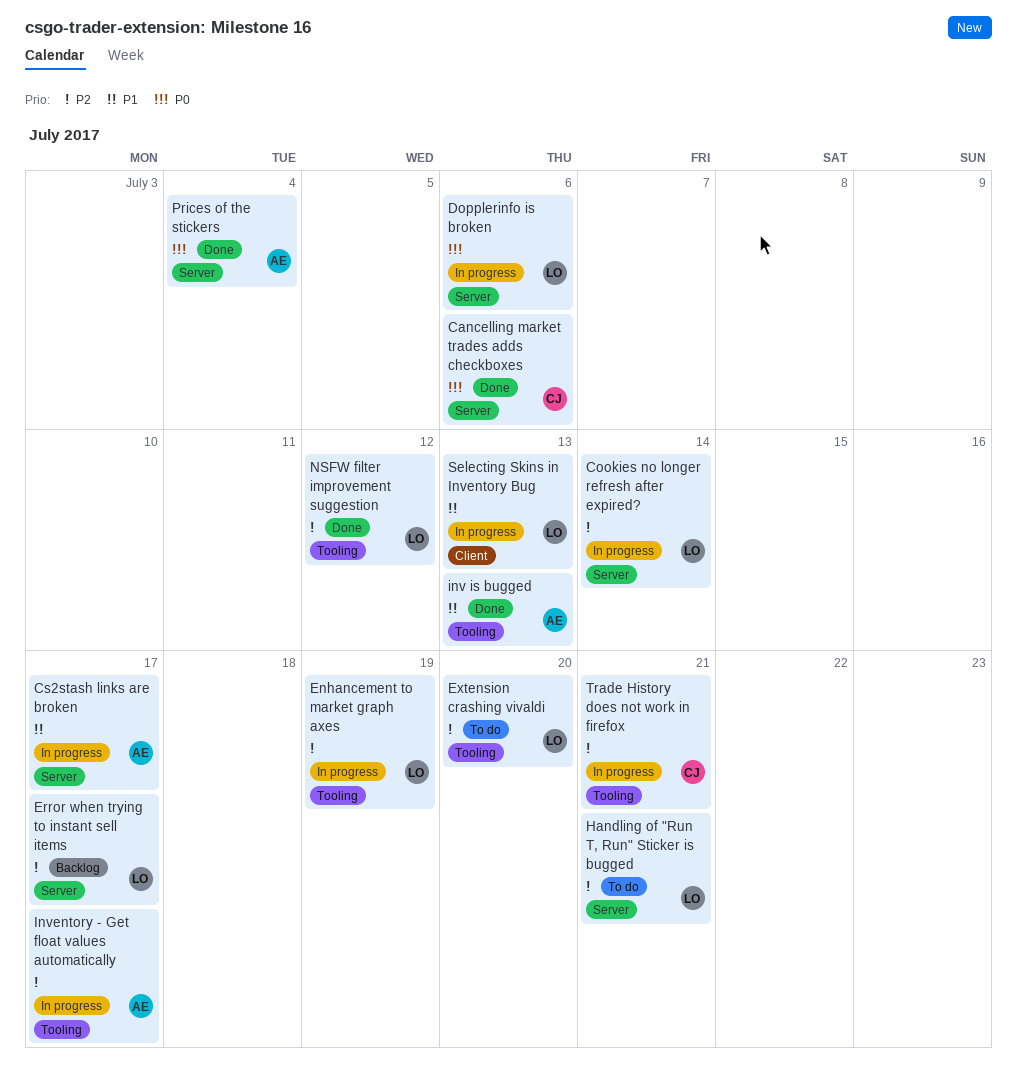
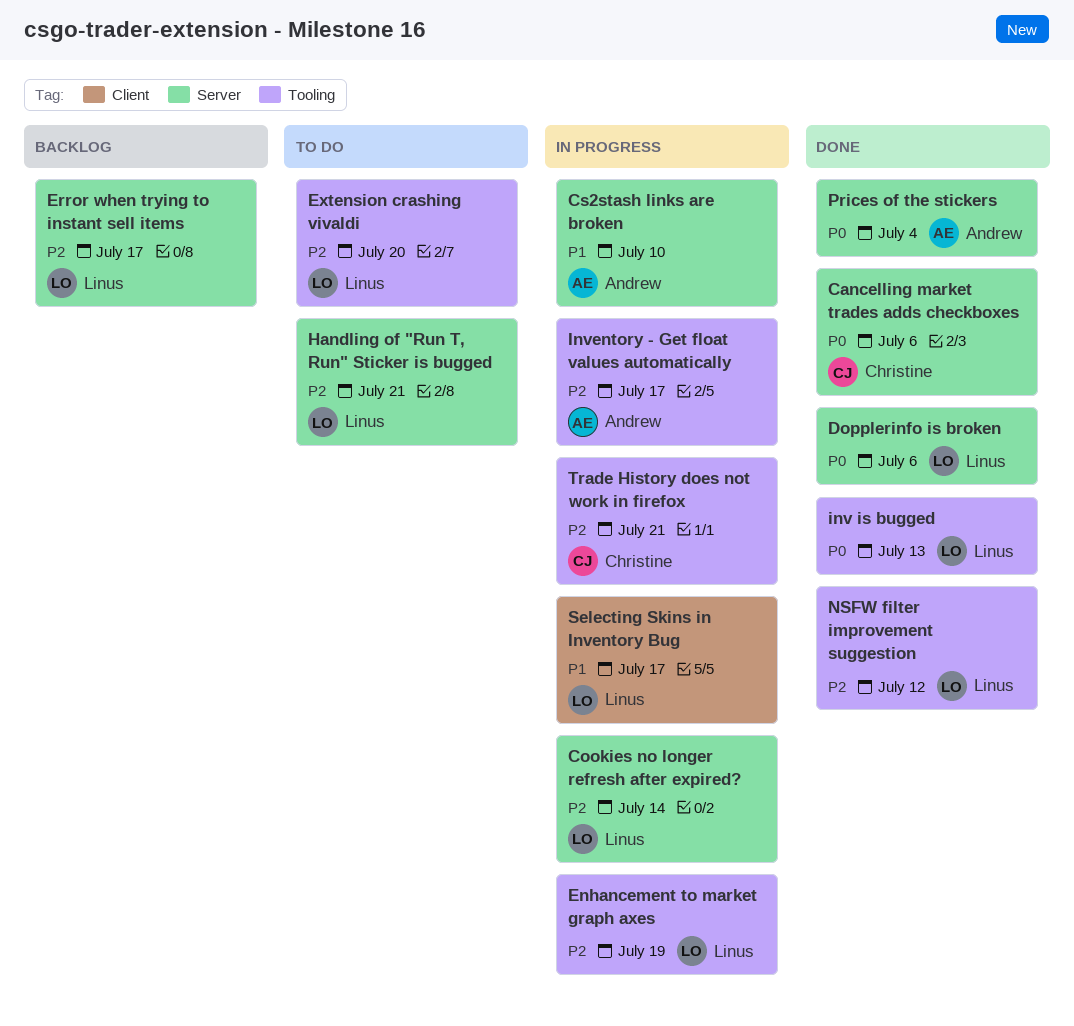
Cs2stash links are broken, due: Jul 17 -> Jul 10
Dopplerinfo is broken, status: In progress -> Done
inv is bugged, owner: Andrew -> Linus
inv is bugged, priority: P1 -> P0
Selecting Skins in Inventory Bug, due: Jul 13 -> Jul 17

